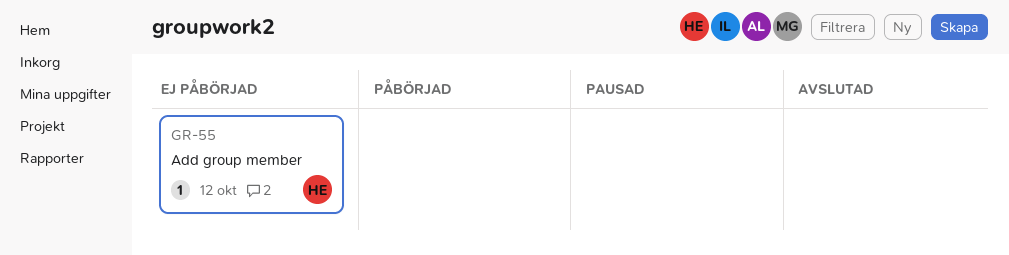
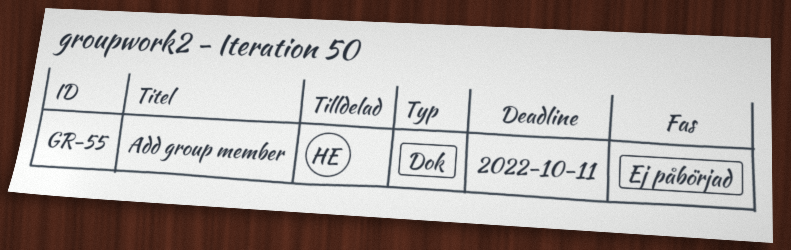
GR-55, due: Oct 12 -> Oct 11

